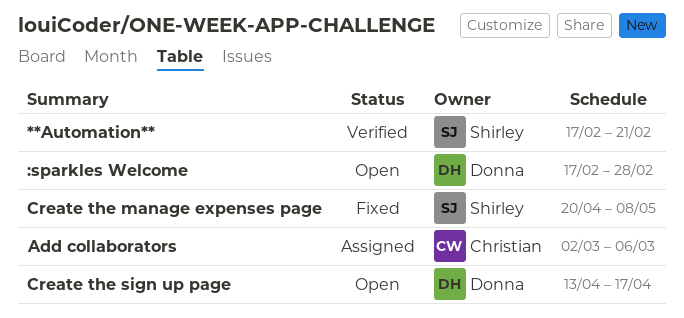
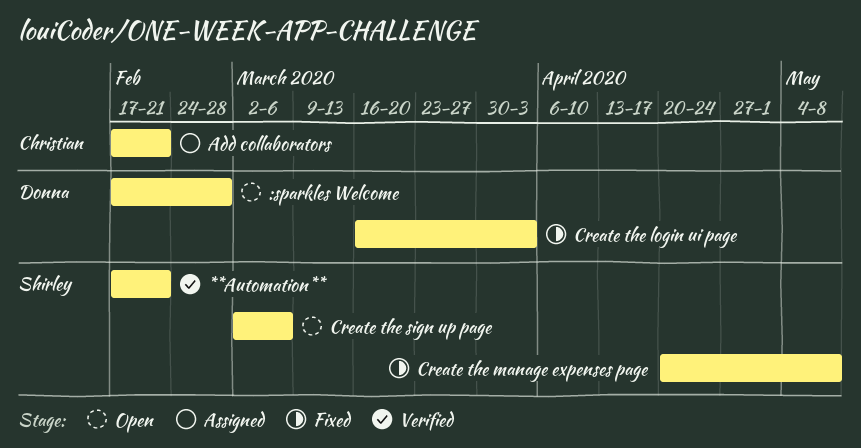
Add collaborators, start: Mar 2 -> Feb 17
Add collaborators, due: Mar 6 -> Feb 21
Create the login ui page: none -> present
Create the sign up page, owner: Donna -> Shirley
Create the sign up page, start: Apr 13 -> Mar 2
Create the sign up page, due: Apr 17 -> Mar 6

